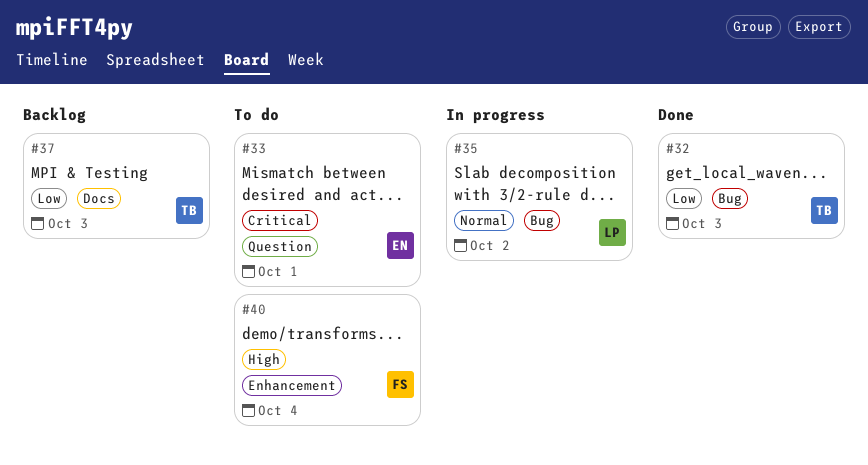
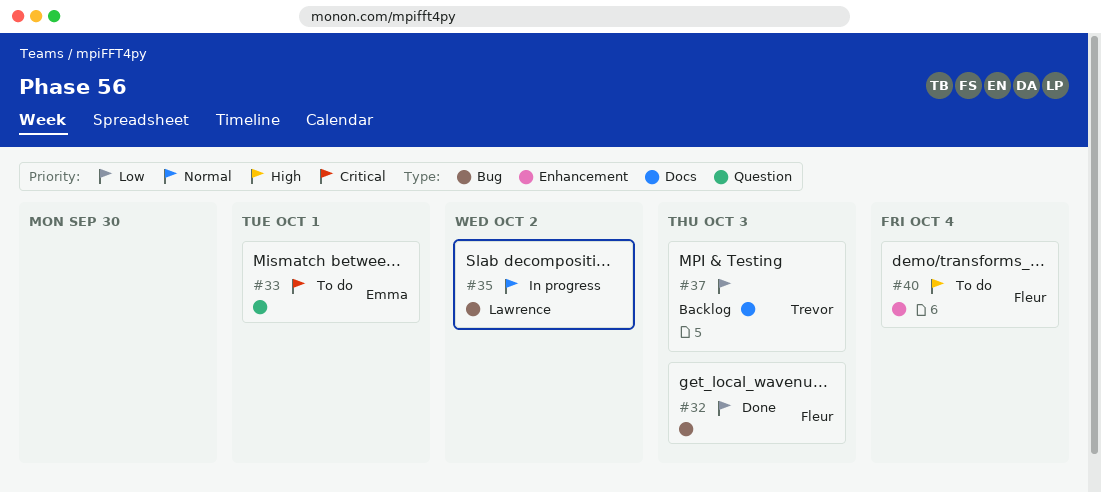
#32, owner: Trevor -> Fleur

